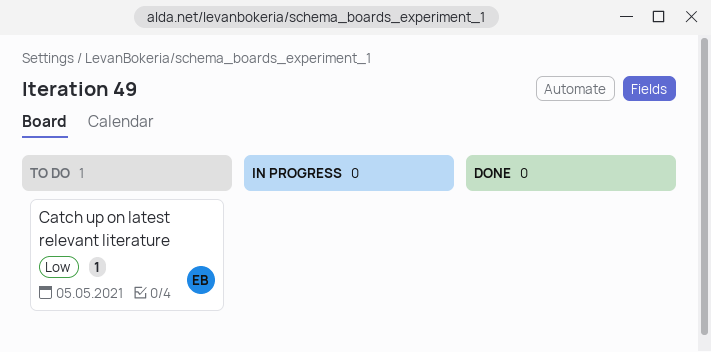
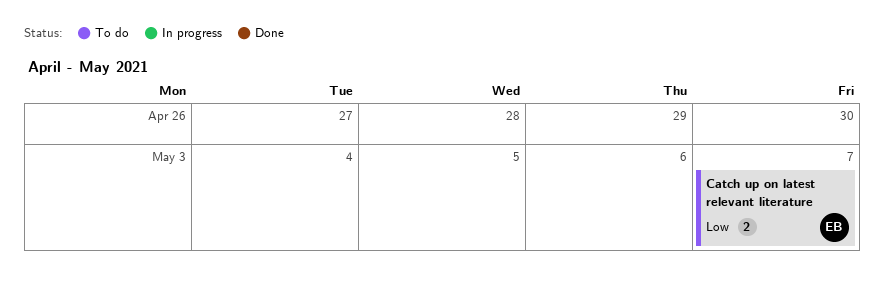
Catch up on latest relevant literature, estimate: 1 -> 2
Catch up on latest relevant literature, due: May 5 -> May 7

